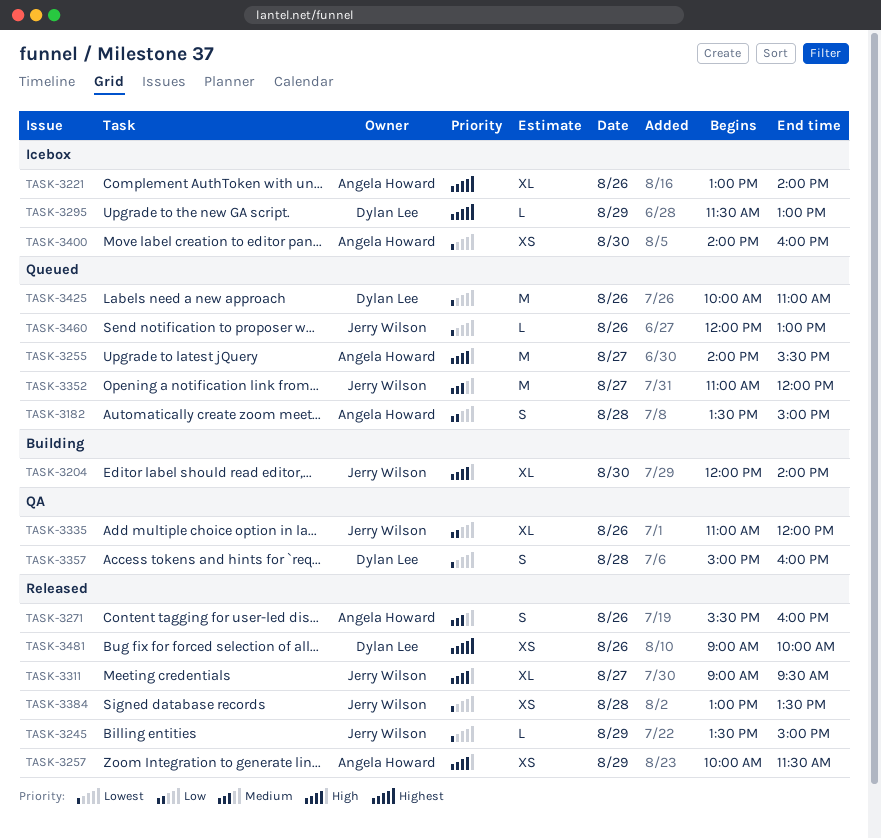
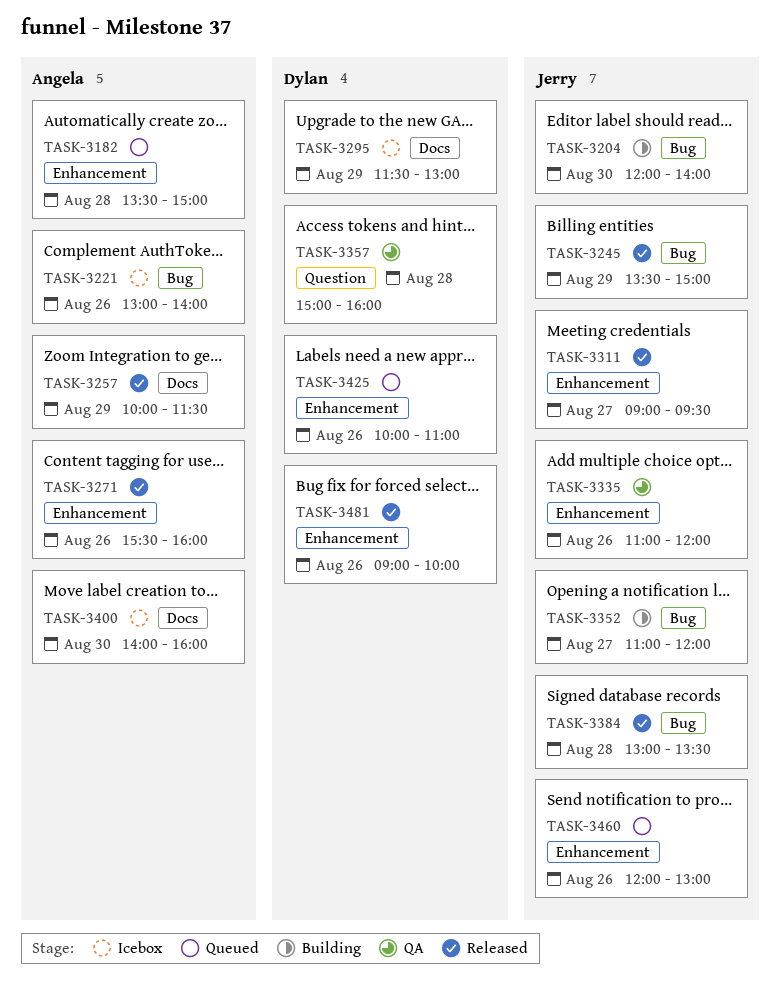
TASK-3255: present -> none
TASK-3352, status: Queued -> Building

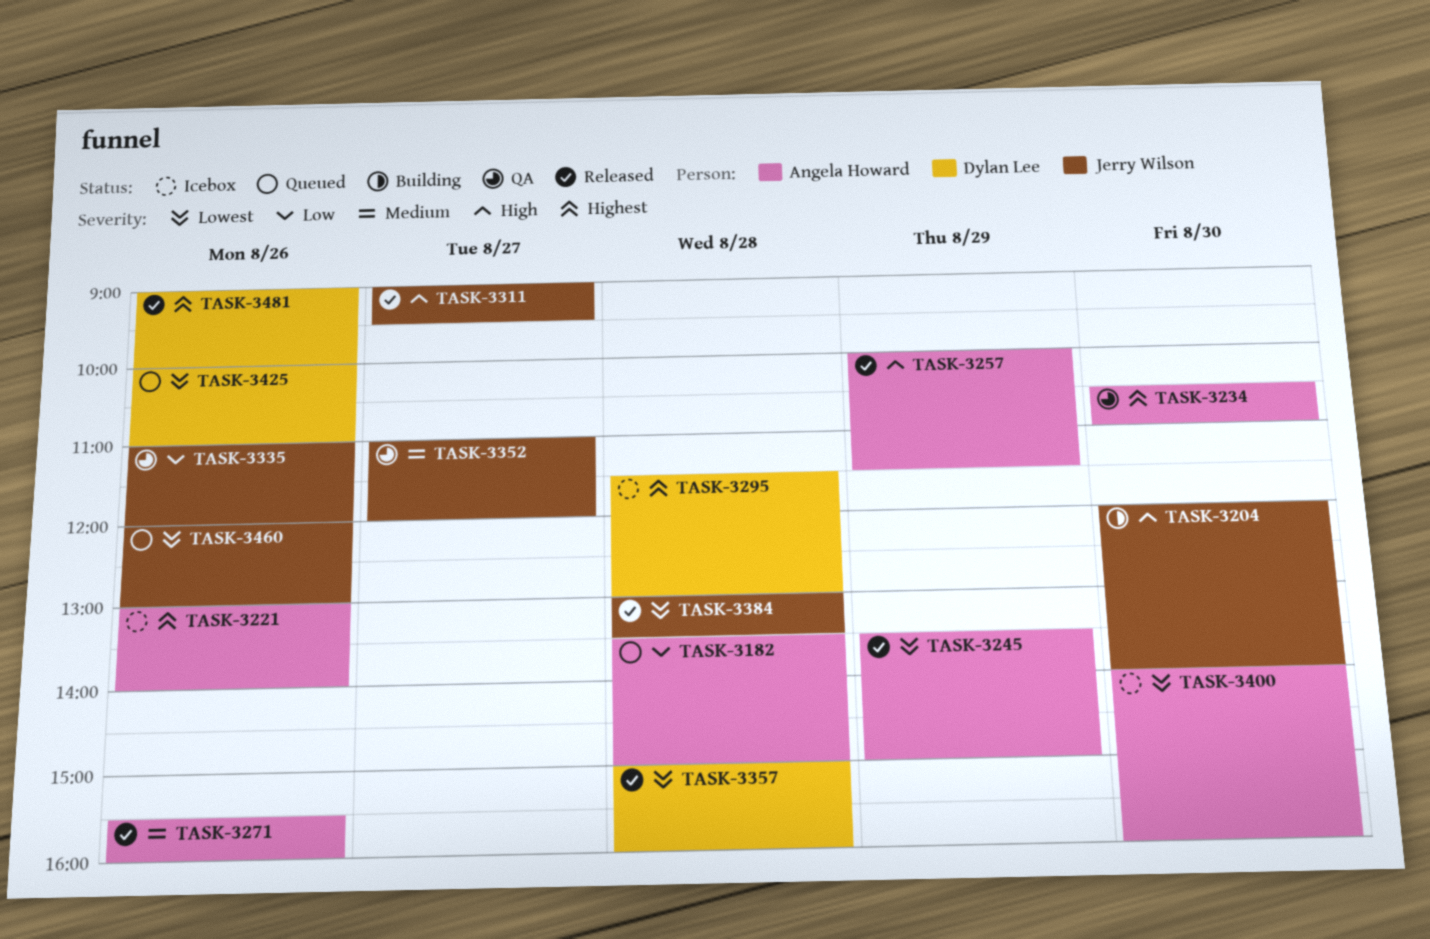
TASK-3234: none -> present
TASK-3245, owner: Jerry Wilson -> Angela Howard
TASK-3295, day: Aug 29 -> Aug 28
TASK-3352, status: Building -> QA
TASK-3357, status: QA -> Released

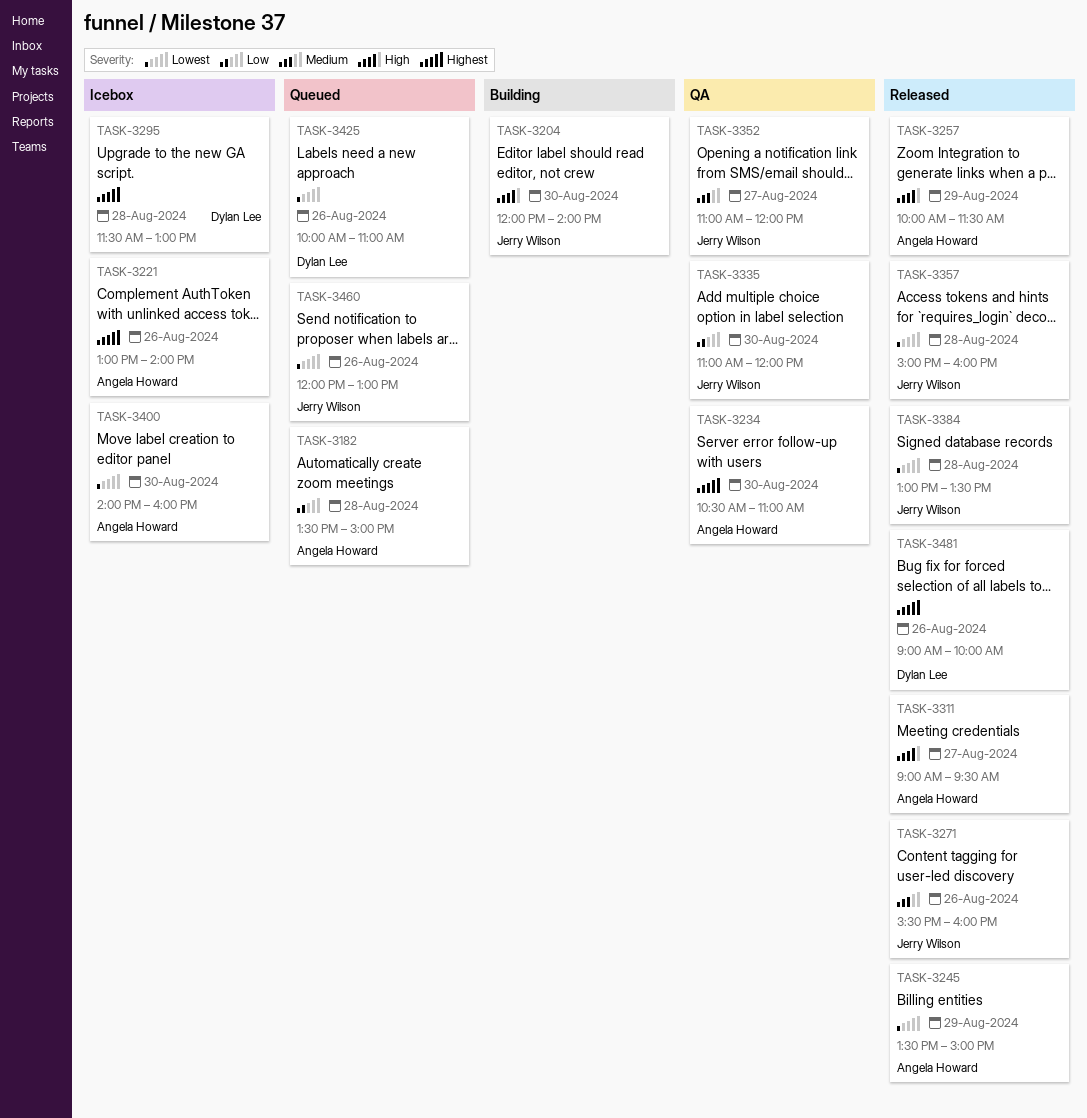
TASK-3271, owner: Angela Howard -> Jerry Wilson
TASK-3311, owner: Jerry Wilson -> Angela Howard
TASK-3335, day: Aug 26 -> Aug 30
TASK-3357, owner: Dylan Lee -> Jerry Wilson

